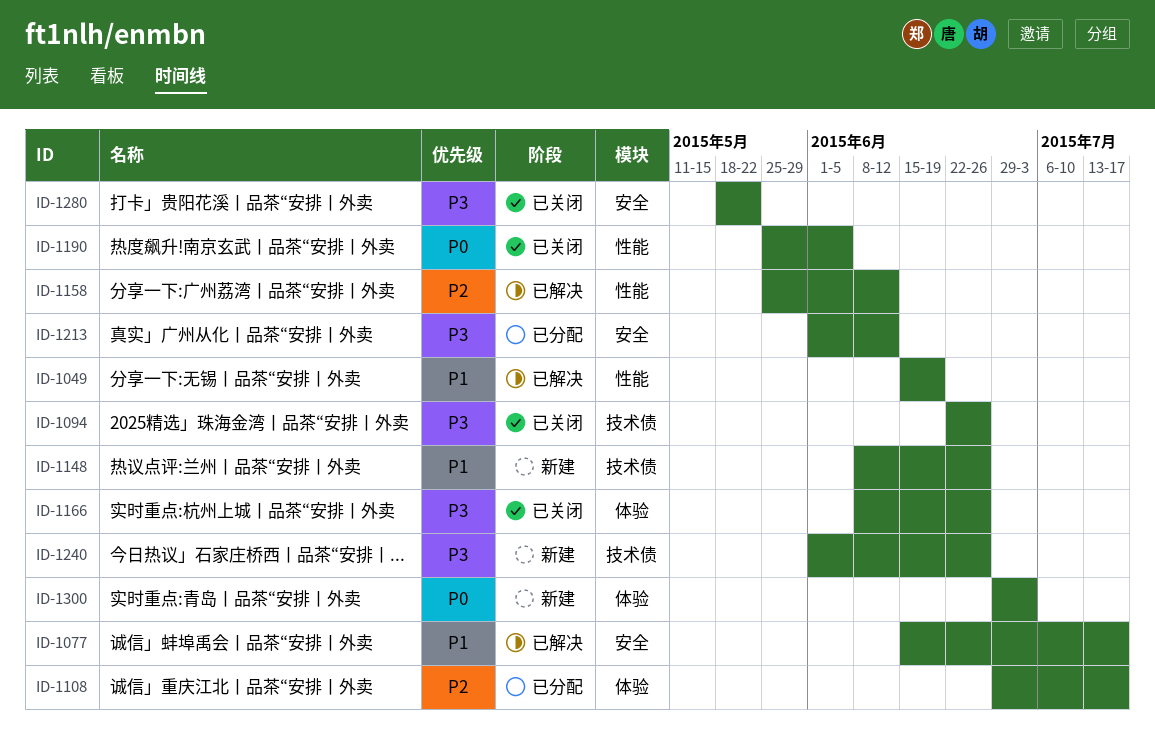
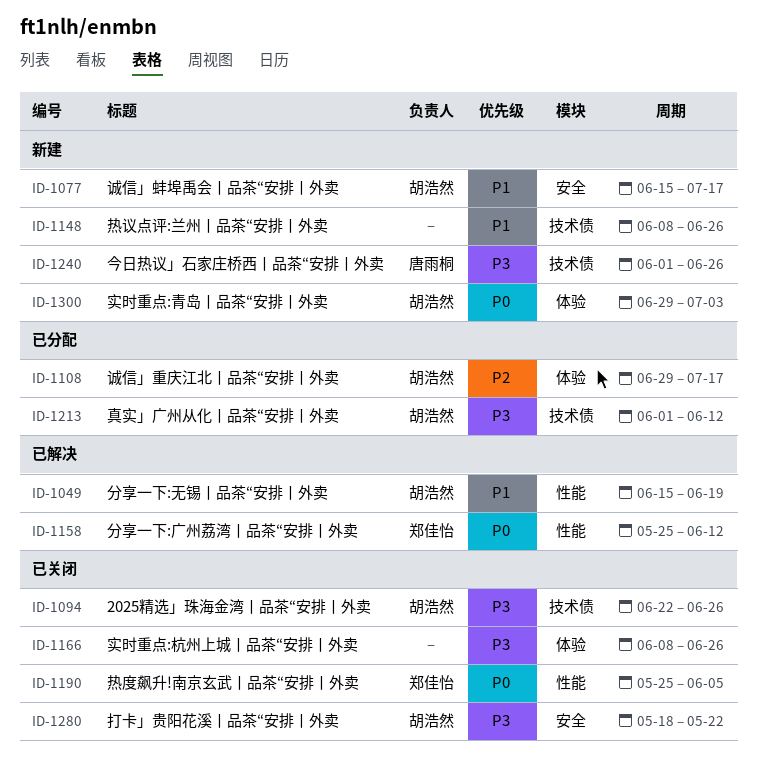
ID-1077, status: 已解决 -> 新建
ID-1158, priority: P2 -> P0
ID-1213, label: 安全 -> 技术债

